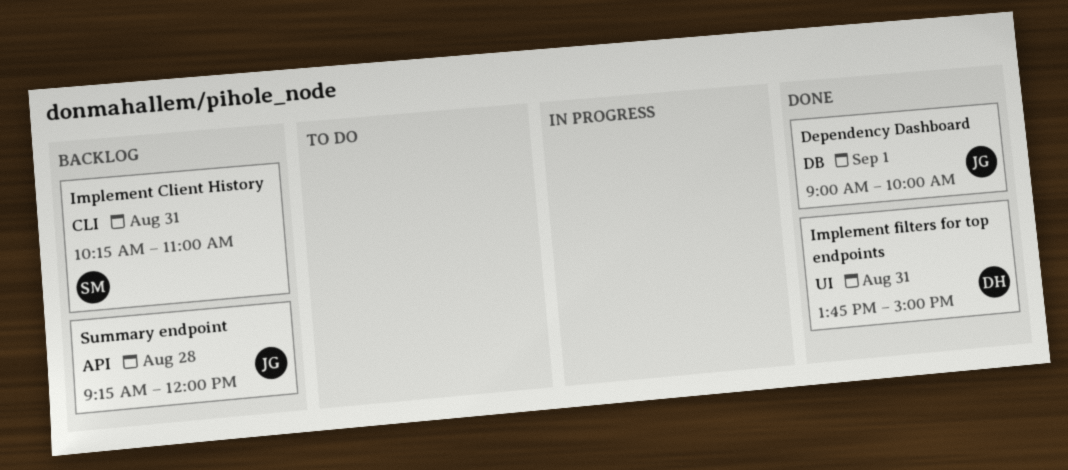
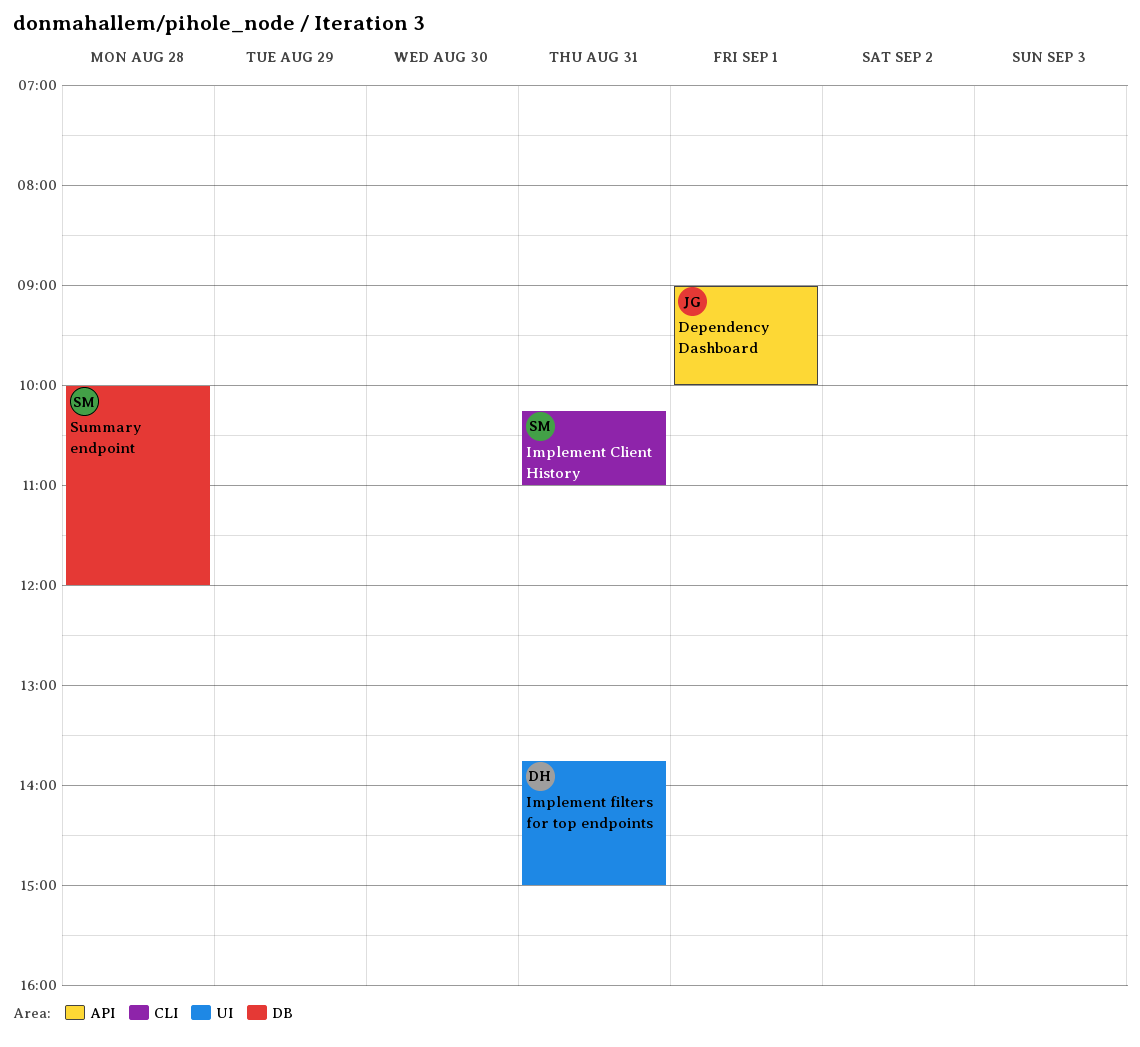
Dependency Dashboard, label: DB -> API
Summary endpoint, owner: JG -> SM
Summary endpoint, label: API -> DB
Summary endpoint, begins: 09:15 -> 10:00

